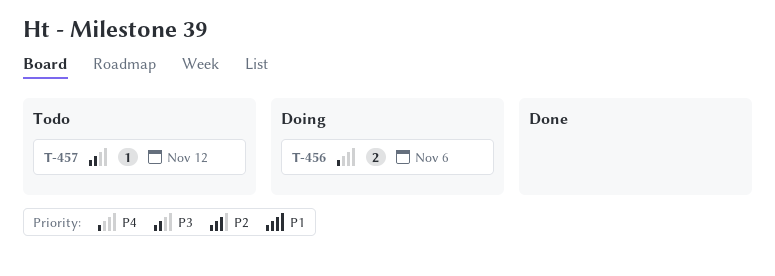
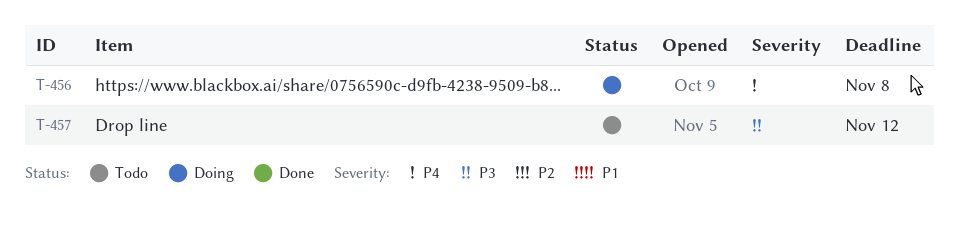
T-456, due: Nov 6 -> Nov 8

